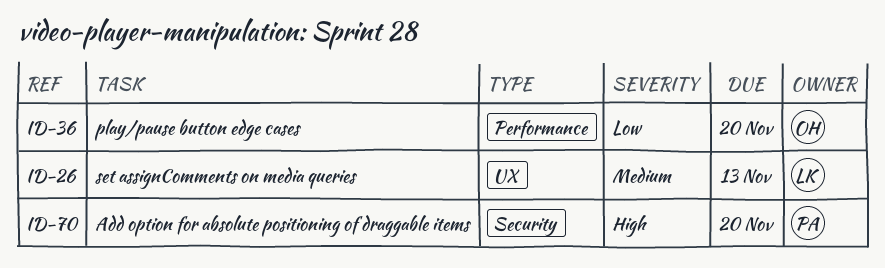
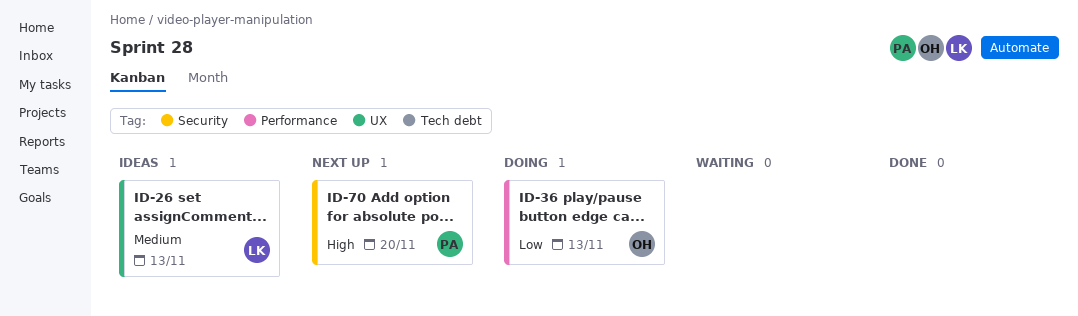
ID-36, due: Nov 20 -> Nov 13

